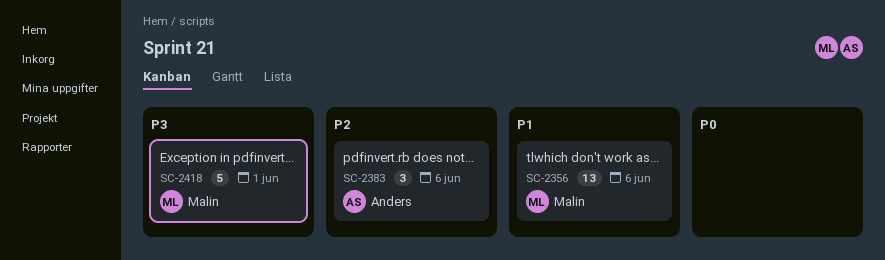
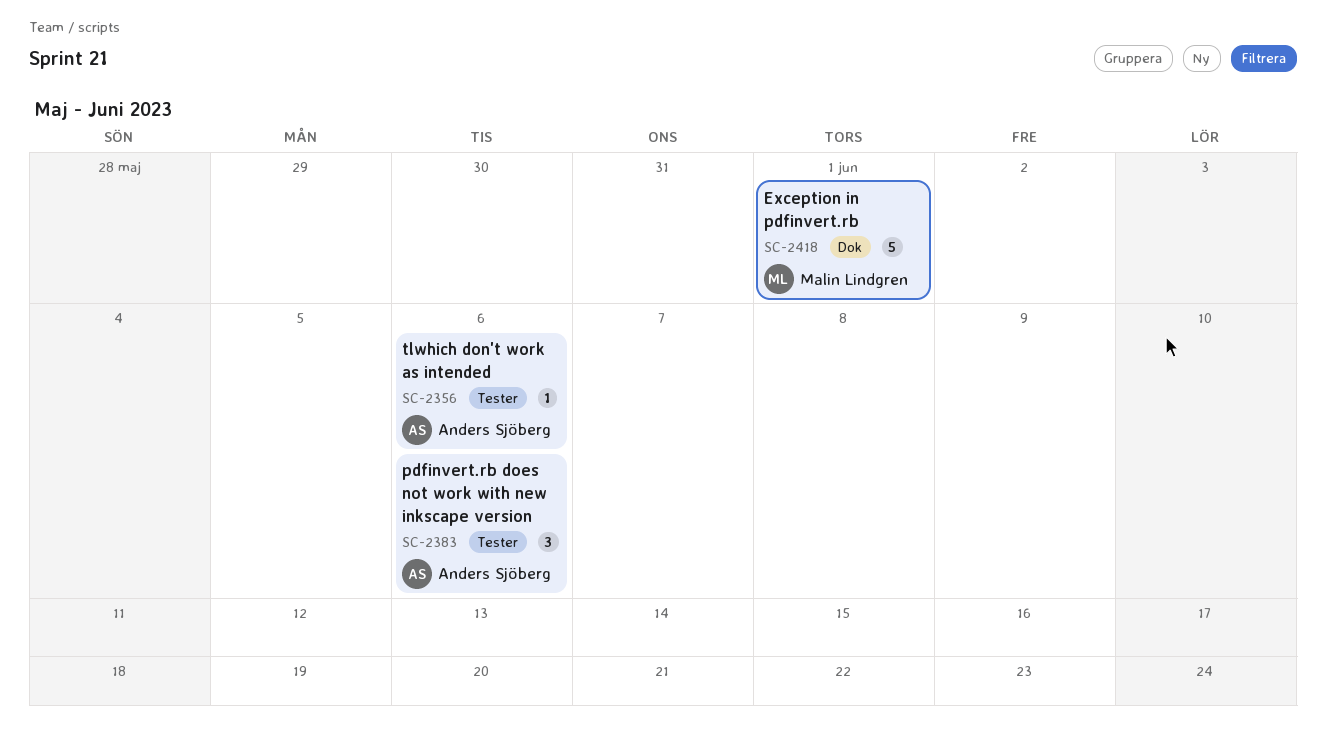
SC-2356, owner: Malin Lindgren -> Anders Sjöberg
SC-2356, estimate: 13 -> 1

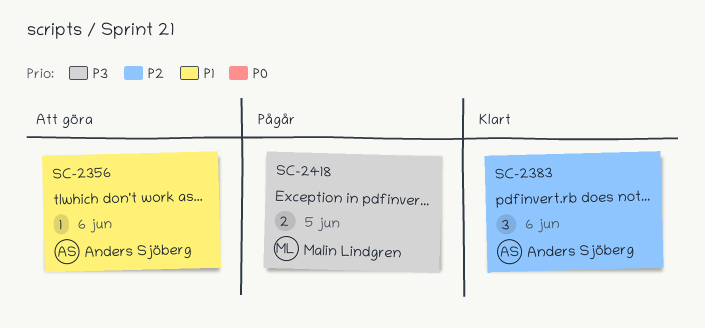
SC-2418, estimate: 5 -> 2
SC-2418, due: Jun 1 -> Jun 5

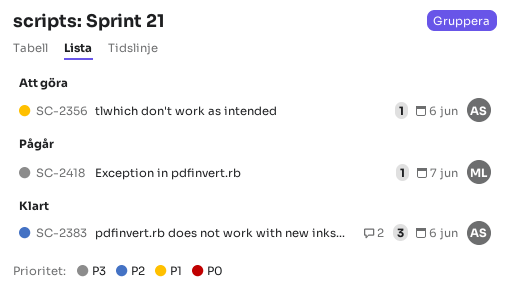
SC-2418, estimate: 2 -> 1
SC-2418, due: Jun 5 -> Jun 7

